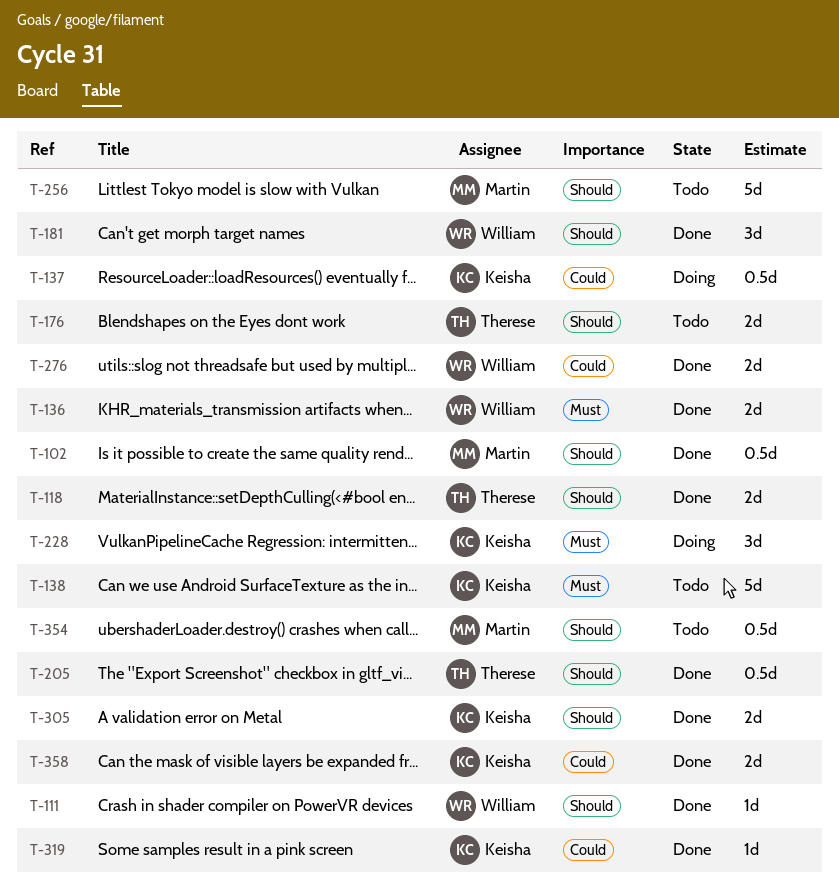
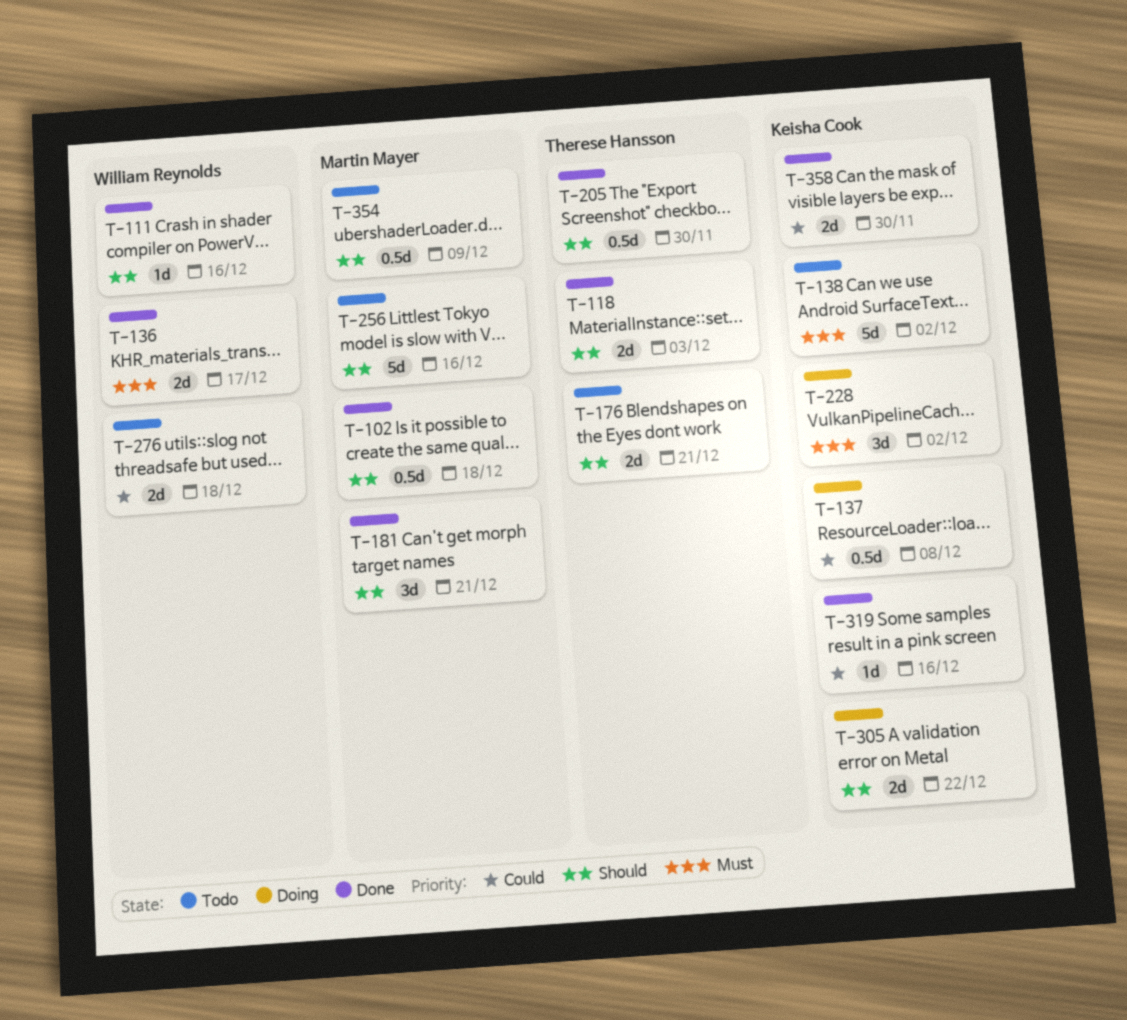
T-181, owner: William Reynolds -> Martin Mayer
T-276, status: Done -> Todo
T-305, status: Done -> Doing

